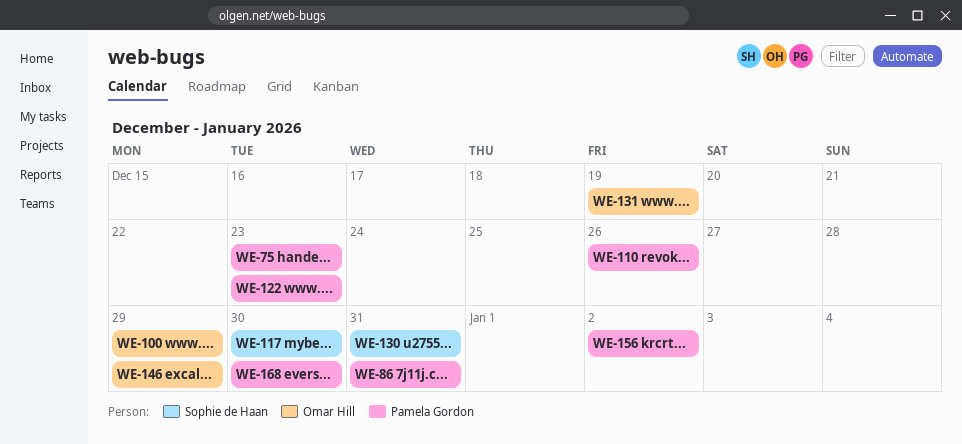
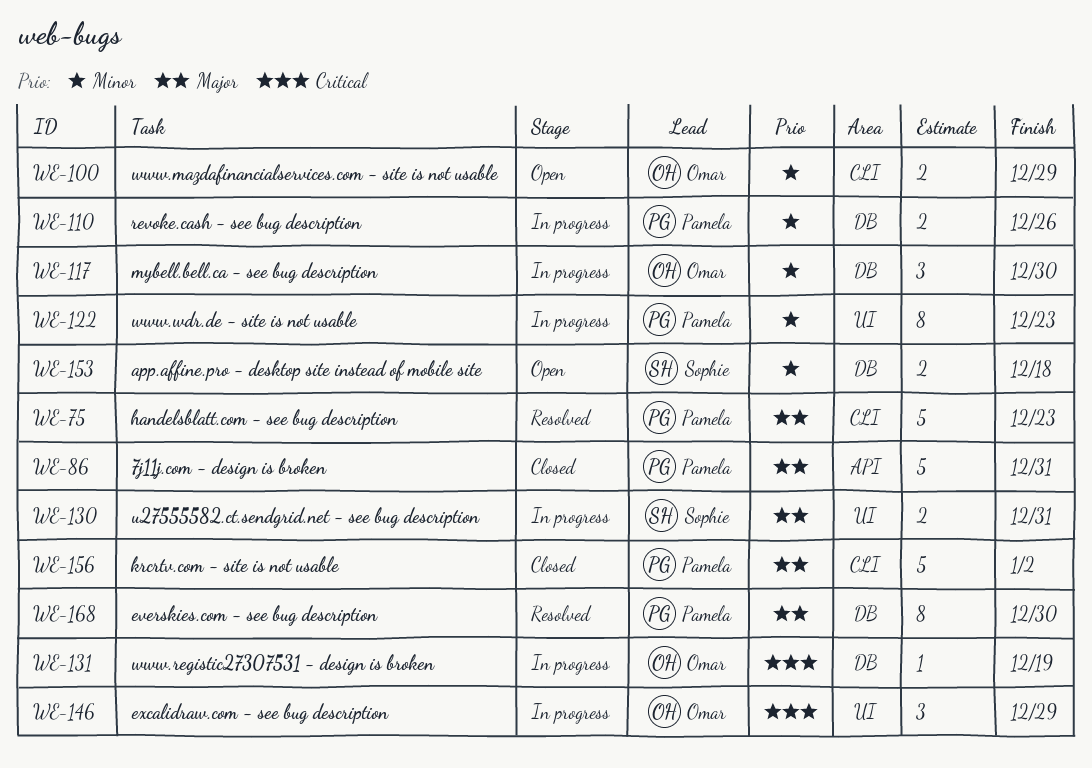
WE-117, owner: Sophie de Haan -> Omar Hill
WE-153: none -> present

